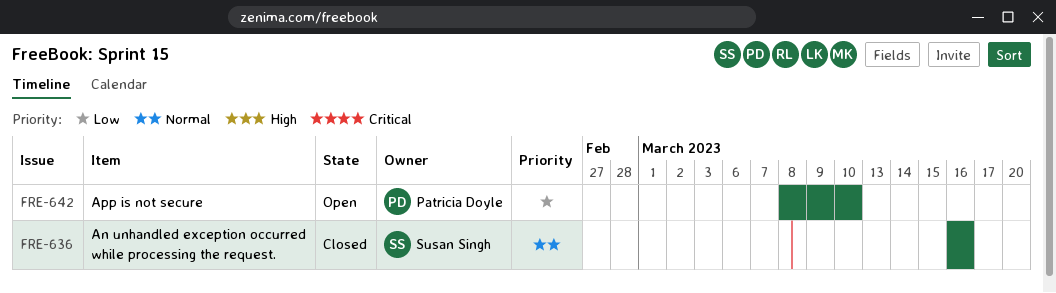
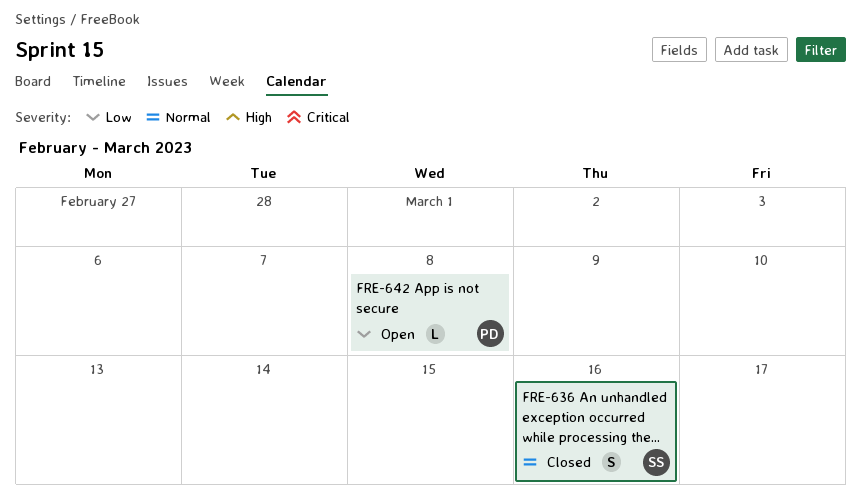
FRE-642, due: Mar 10 -> Mar 8

